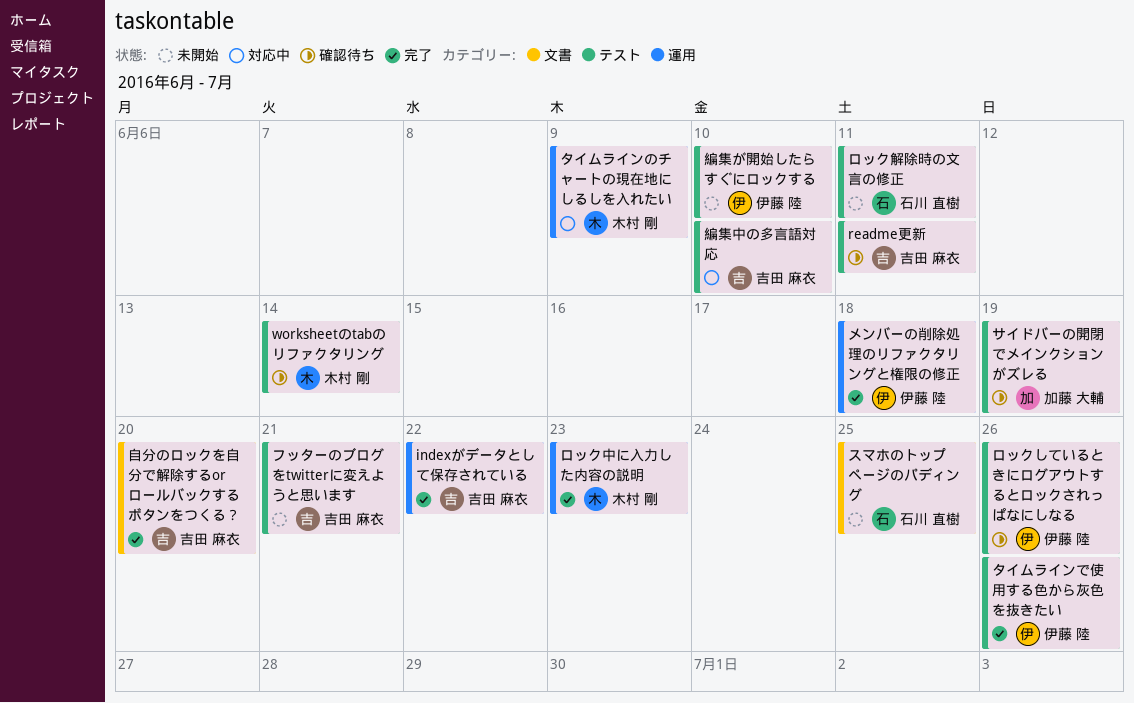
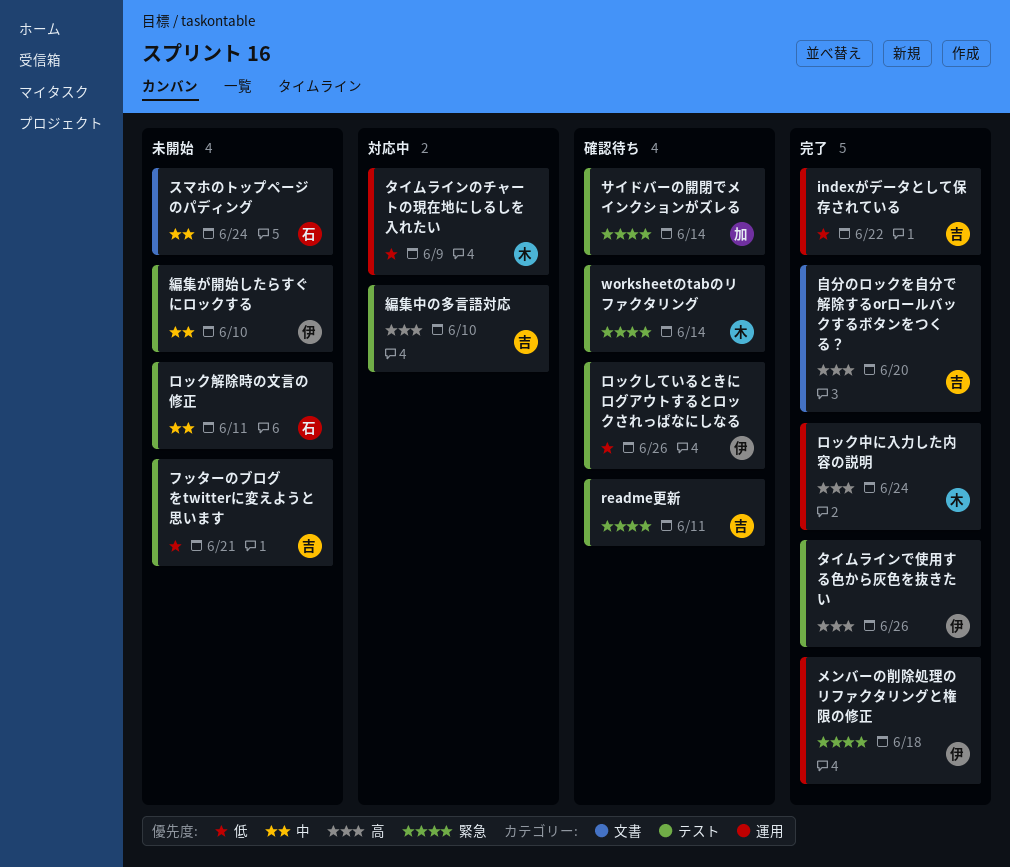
サイドバーの開閉でメインクションがズレる, due: Jun 19 -> Jun 14
スマホのトップページのパディング, due: Jun 25 -> Jun 24
ロック中に入力した内容の説明, due: Jun 23 -> Jun 24

